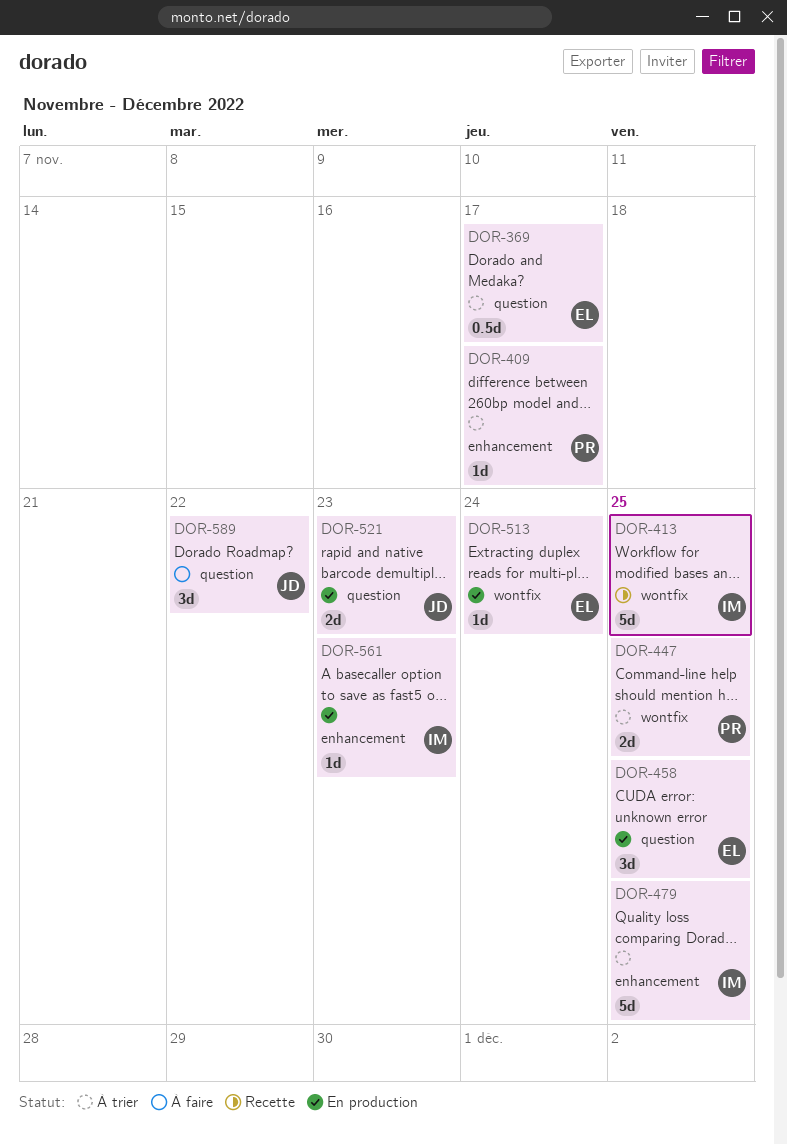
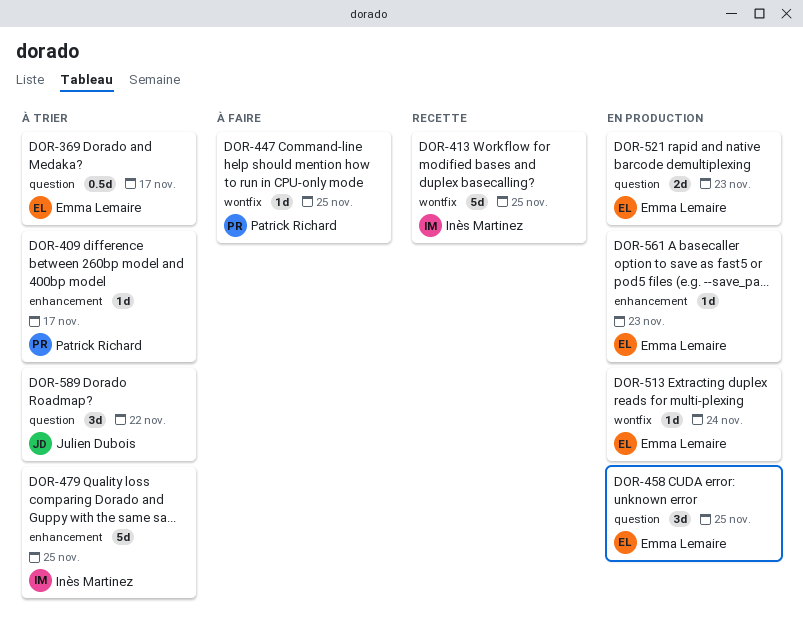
DOR-447, status: À trier -> À faire
DOR-447, estimate: 2d -> 1d
DOR-521, owner: Julien Dubois -> Emma Lemaire
DOR-561, owner: Inès Martinez -> Emma Lemaire
DOR-589, status: À faire -> À trier

